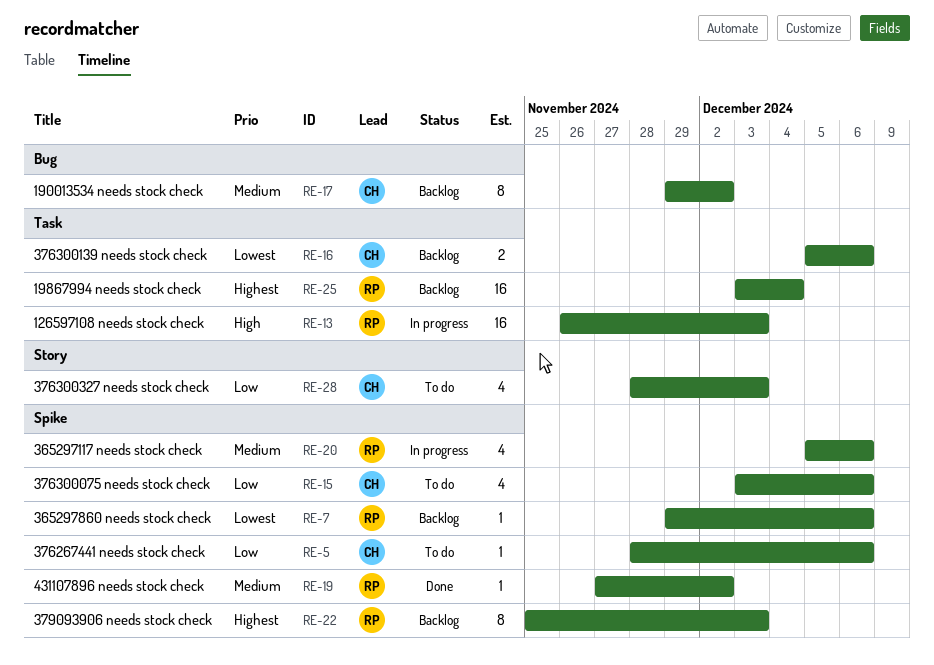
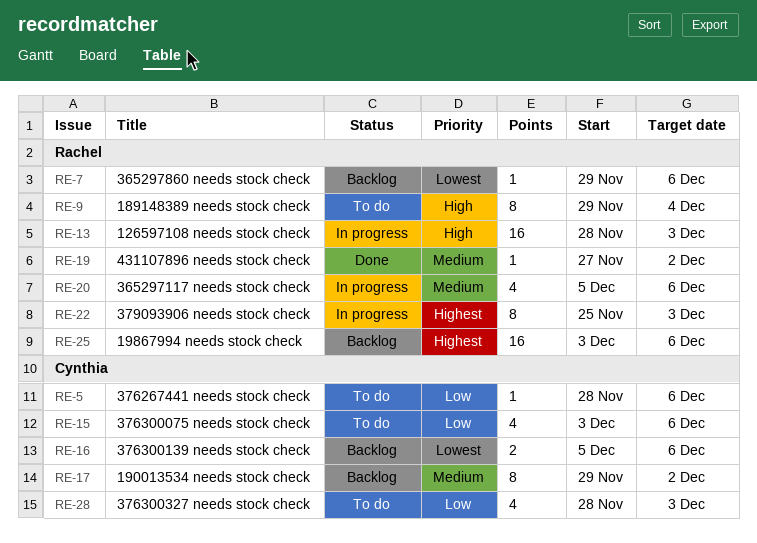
RE-9: none -> present
RE-13, start: Nov 26 -> Nov 28
RE-22, status: Backlog -> In progress
RE-25, due: Dec 4 -> Dec 6

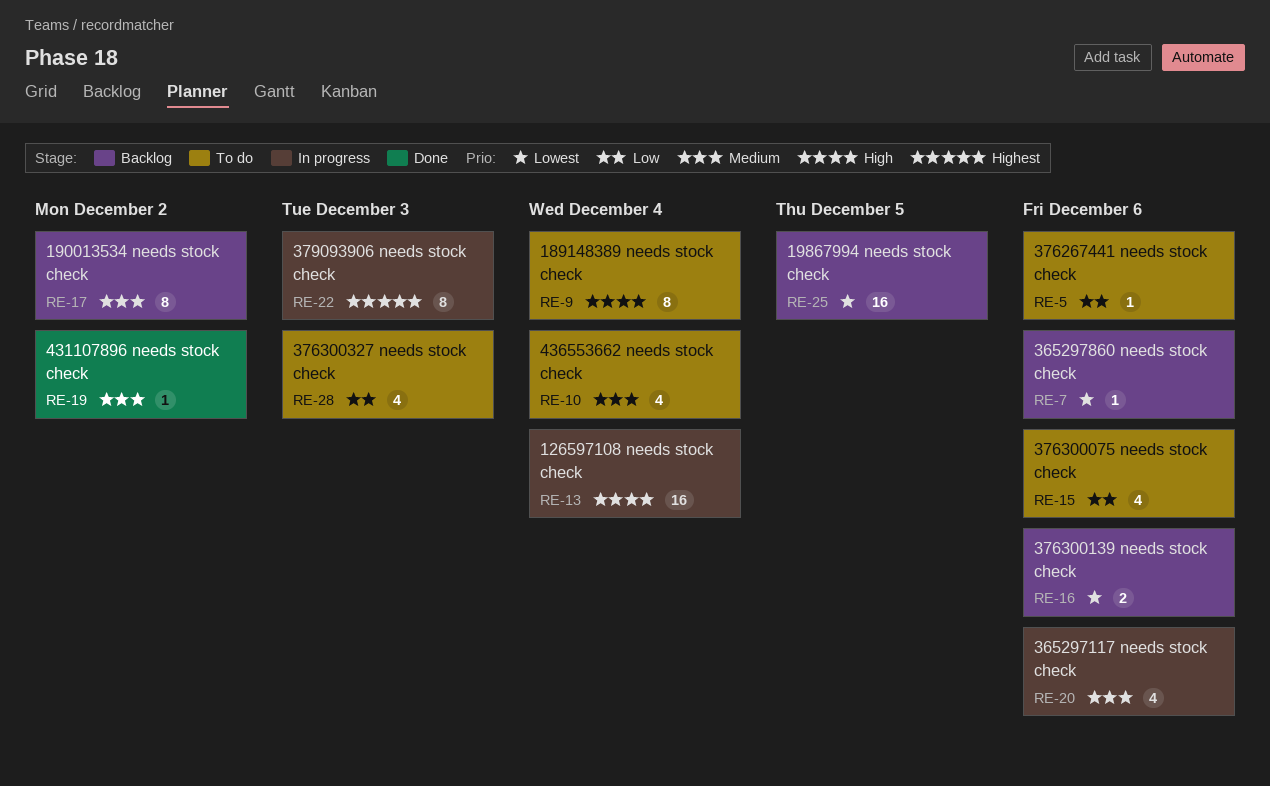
RE-10: none -> present
RE-13, due: Dec 3 -> Dec 4
RE-25, priority: Highest -> Lowest
RE-25, due: Dec 6 -> Dec 5

